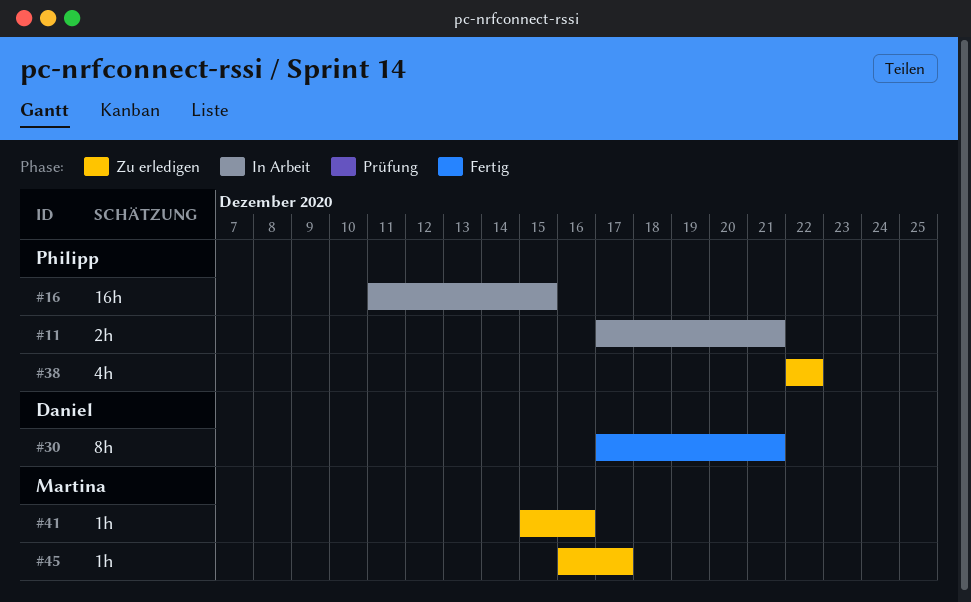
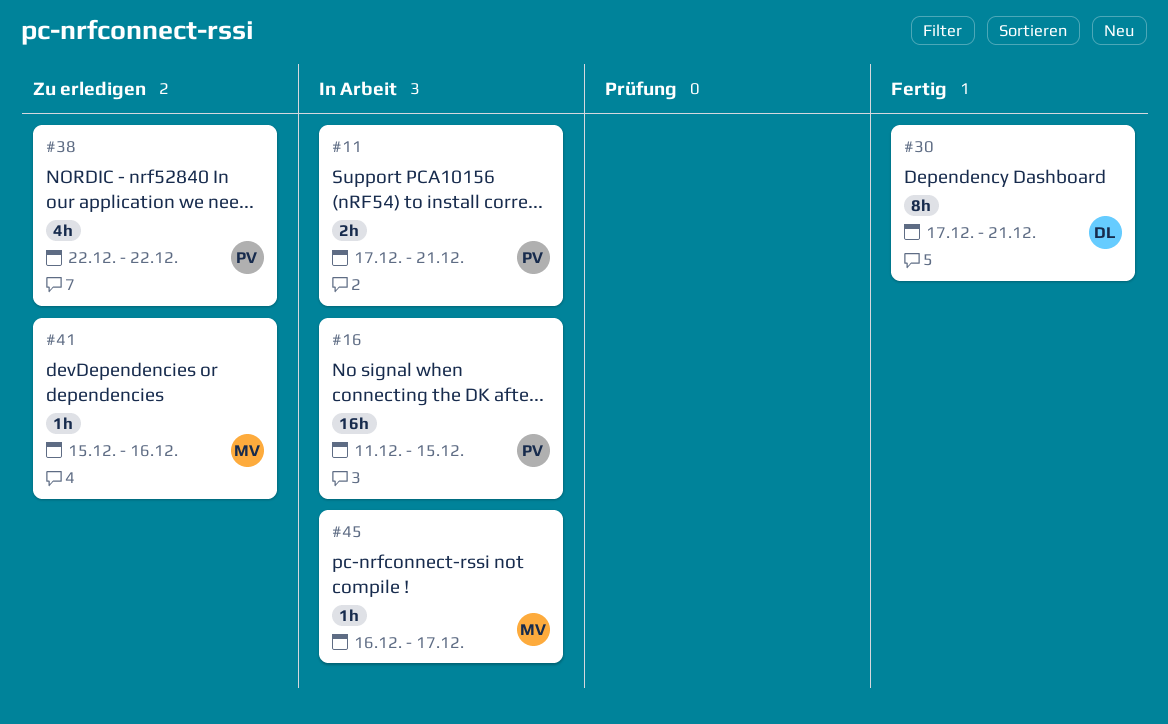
#45, status: Zu erledigen -> In Arbeit

